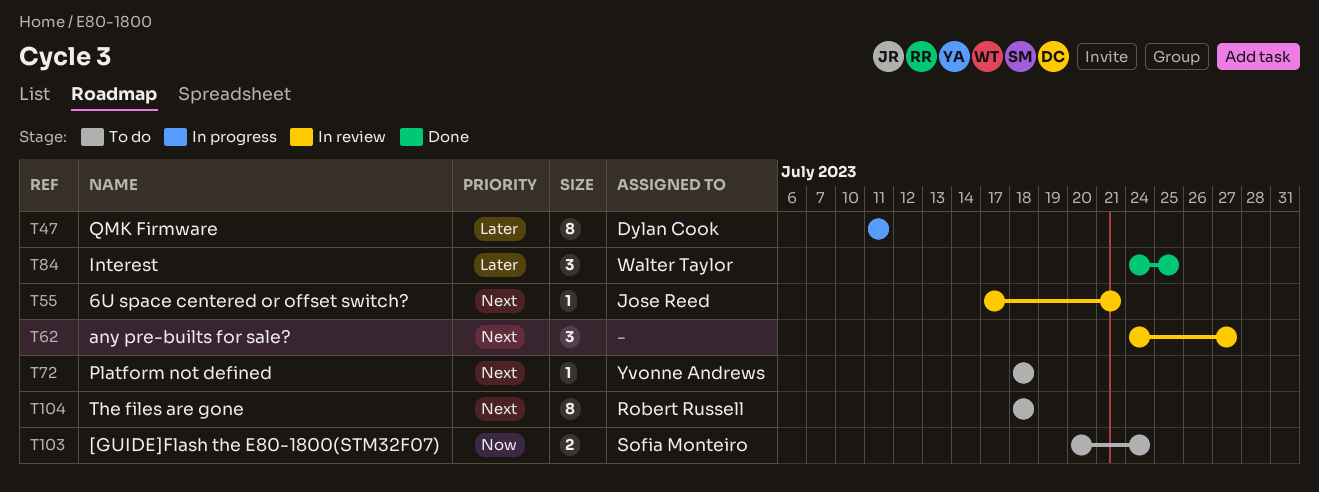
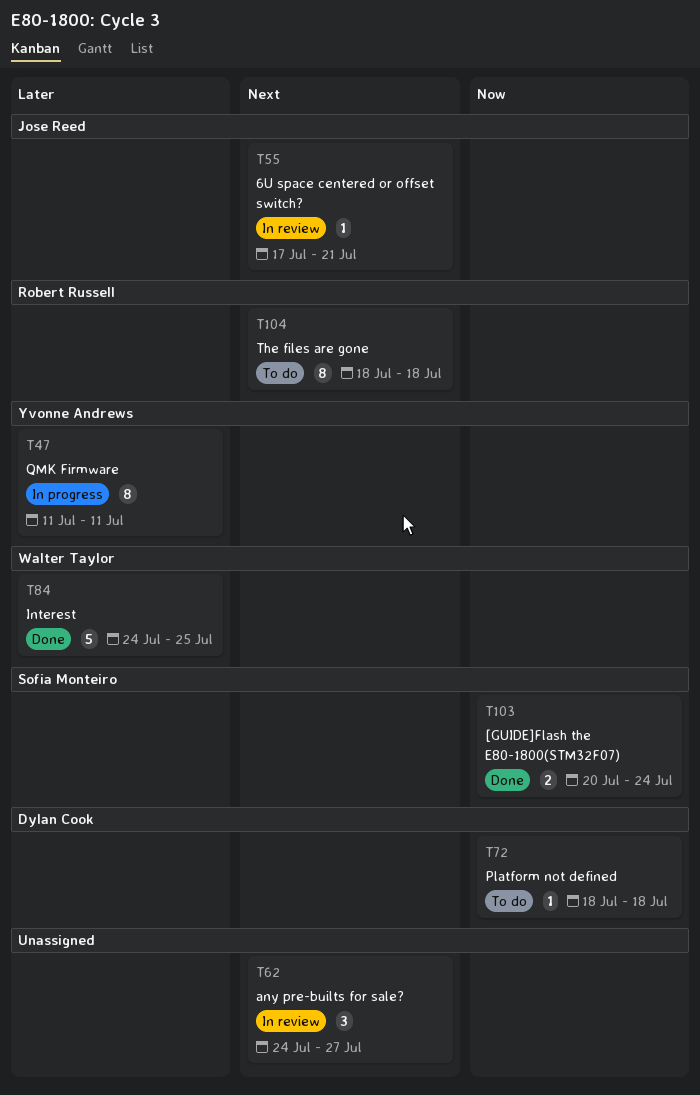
T47, owner: Dylan Cook -> Yvonne Andrews
T72, owner: Yvonne Andrews -> Dylan Cook
T72, priority: Next -> Now
T84, estimate: 3 -> 5
T103, status: To do -> Done

